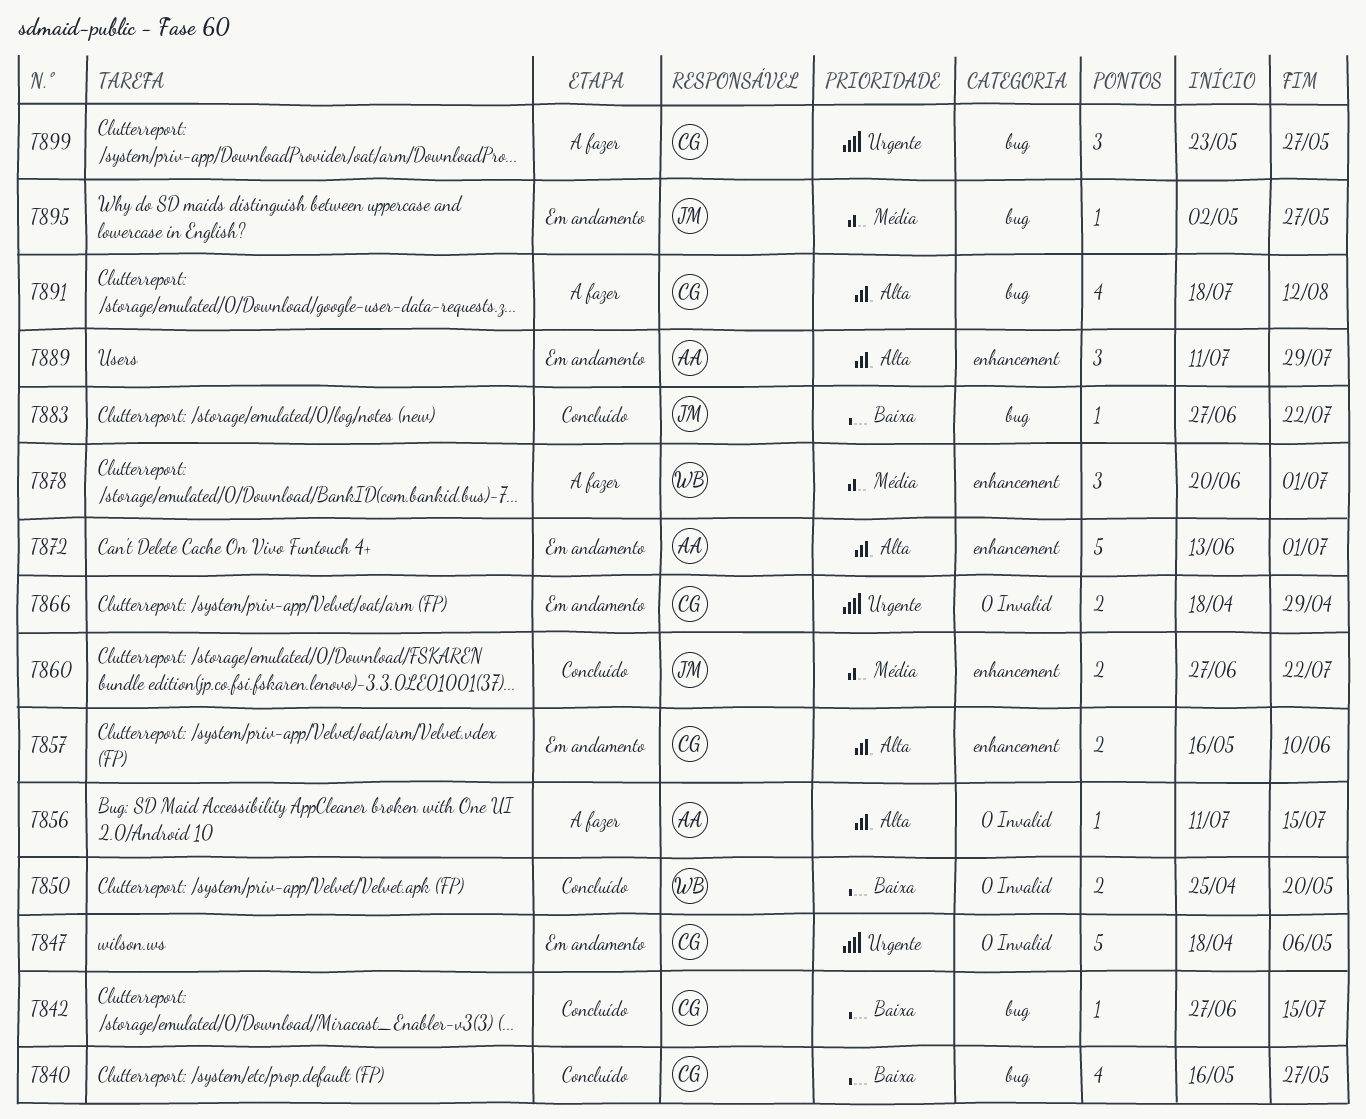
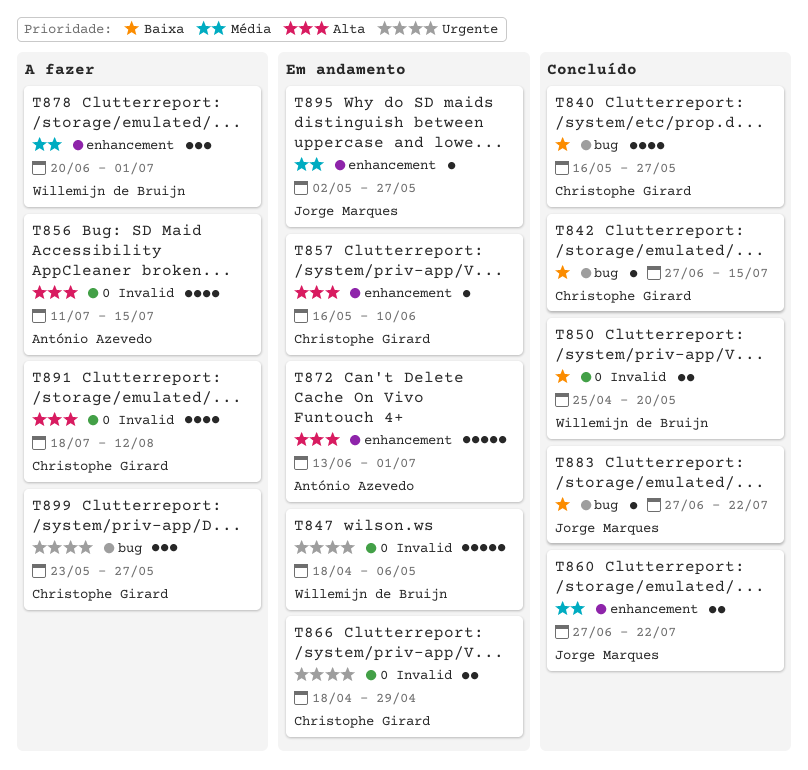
T847, owner: Christophe Girard -> Willemijn de Bruijn
T856, estimate: 1 -> 4
T857, estimate: 2 -> 1
T889: present -> none
T891, label: bug -> 0 Invalid
T895, label: bug -> enhancement

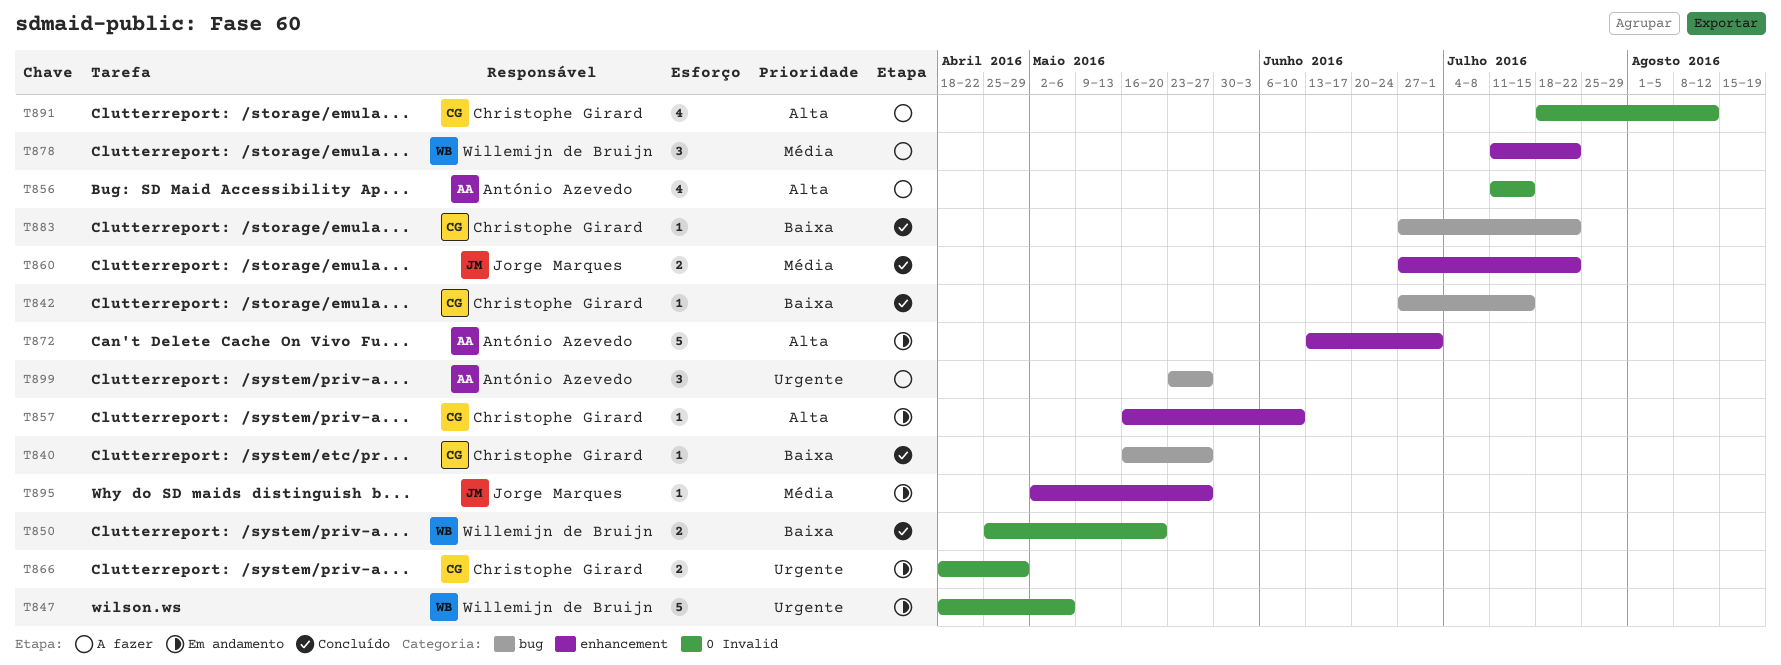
T840, estimate: 4 -> 1
T878, start: Jun 20 -> Jul 11
T878, due: Jul 1 -> Jul 22
T883, owner: Jorge Marques -> Christophe Girard
T899, owner: Christophe Girard -> António Azevedo

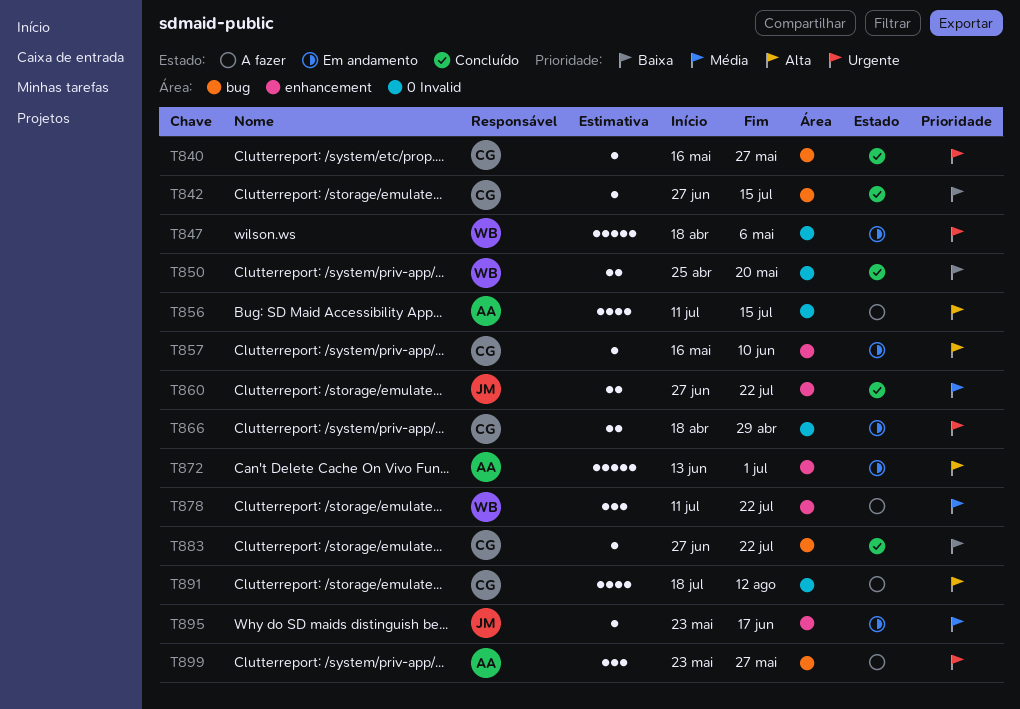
T840, priority: Baixa -> Urgente
T895, start: May 2 -> May 23
T895, due: May 27 -> Jun 17

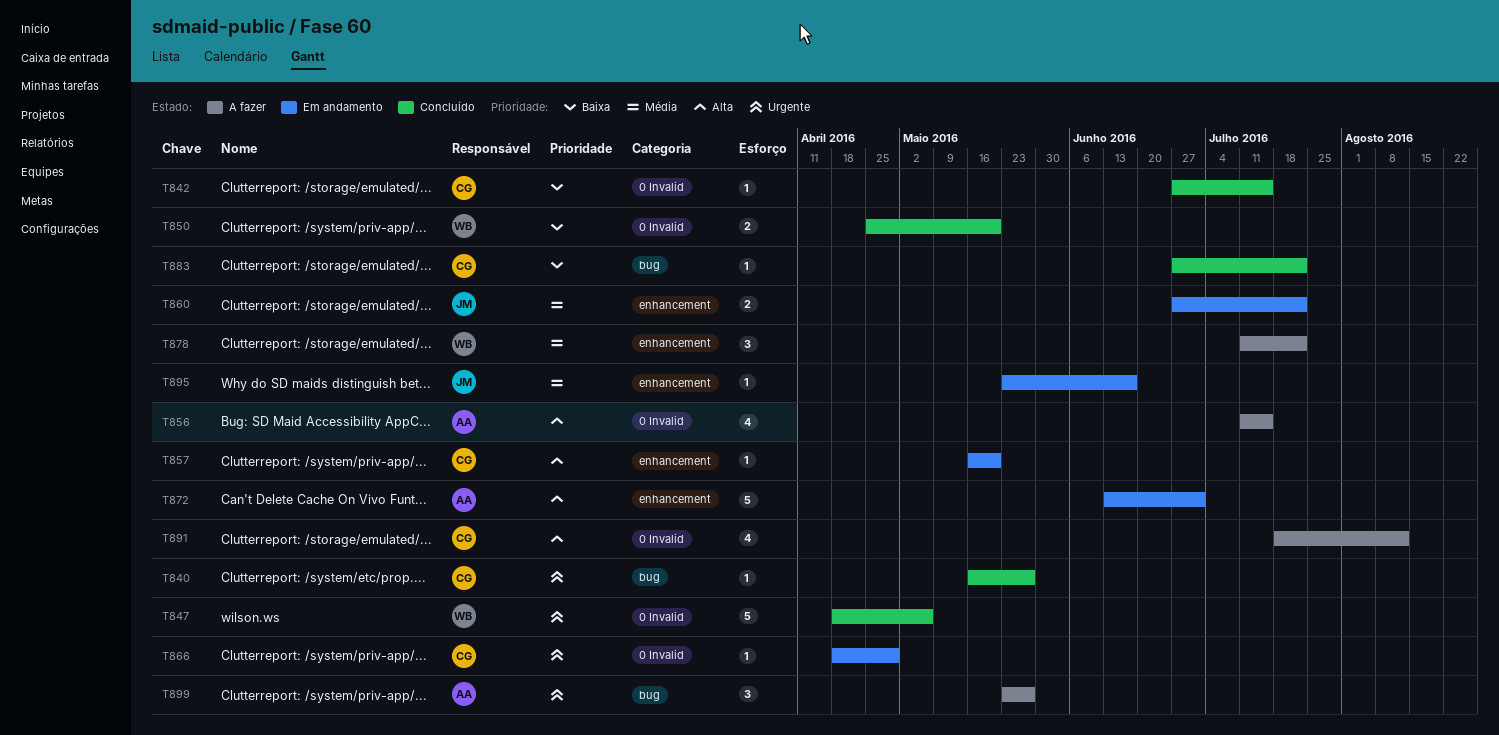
T842, label: bug -> 0 Invalid
T847, status: Em andamento -> Concluído
T857, due: Jun 10 -> May 20
T860, status: Concluído -> Em andamento
T866, estimate: 2 -> 1

